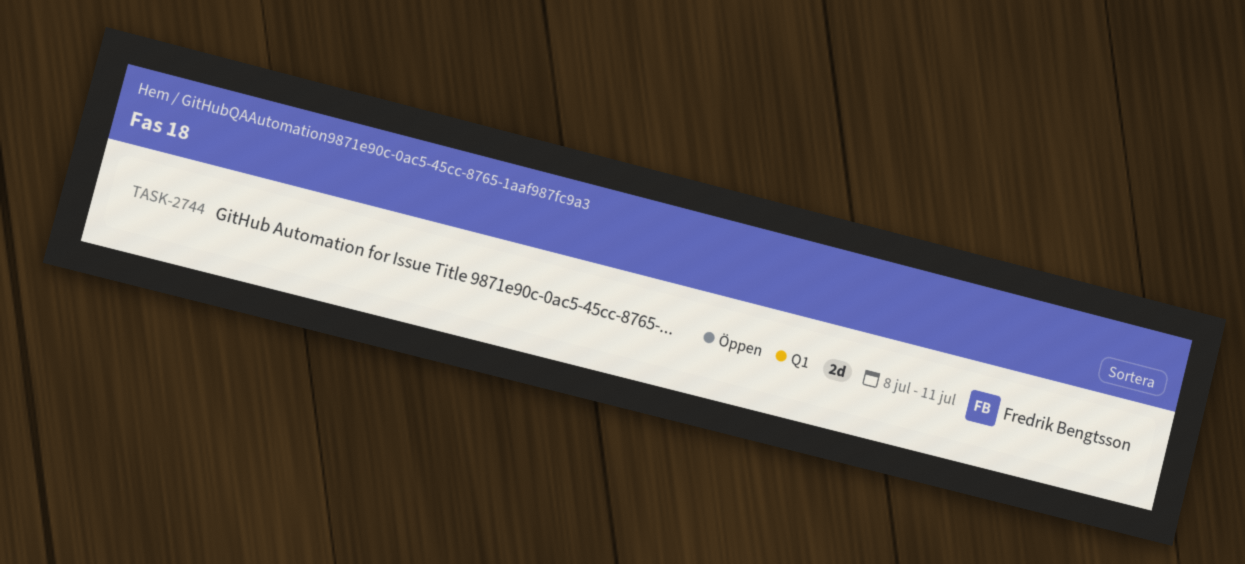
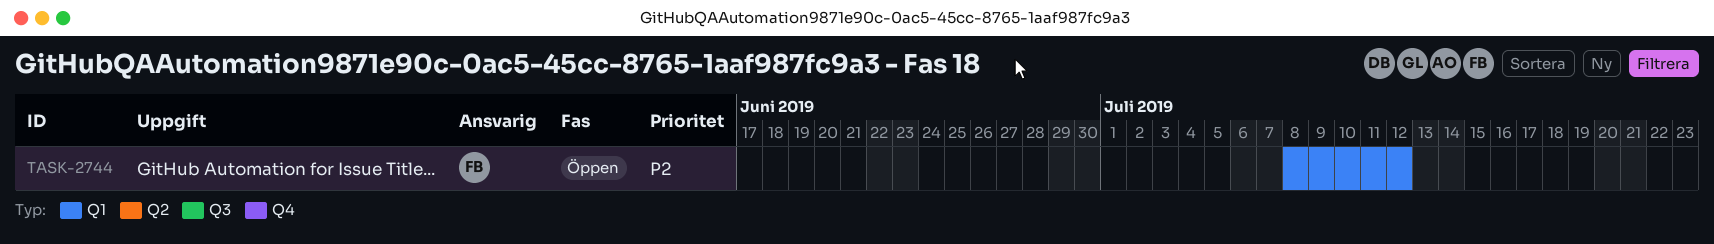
TASK-2744, due: Jul 11 -> Jul 12

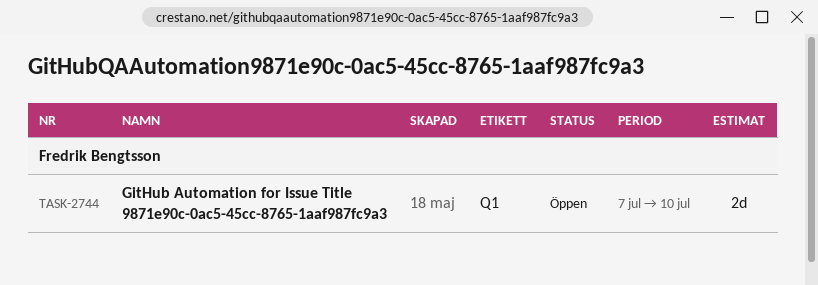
TASK-2744, start: Jul 8 -> Jul 7
TASK-2744, due: Jul 12 -> Jul 10

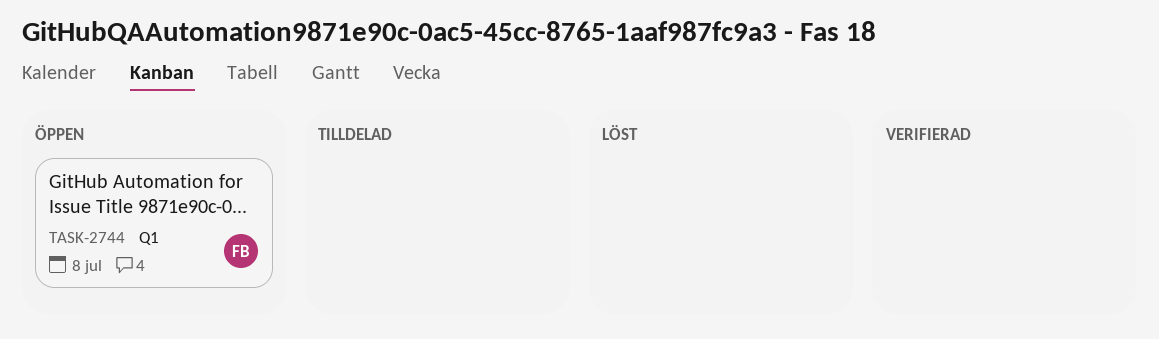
TASK-2744, due: Jul 10 -> Jul 8

